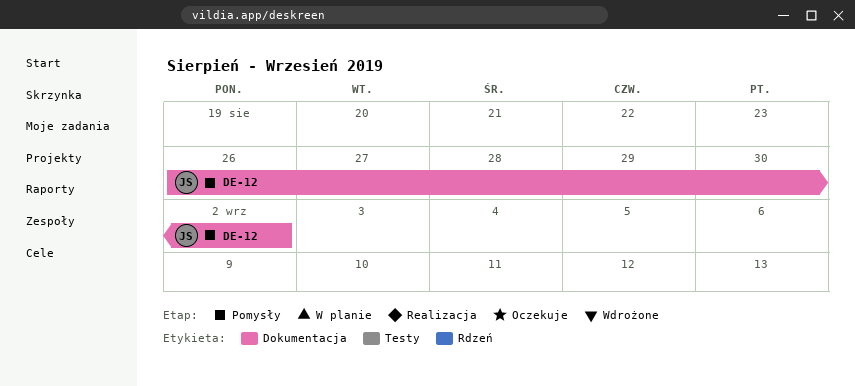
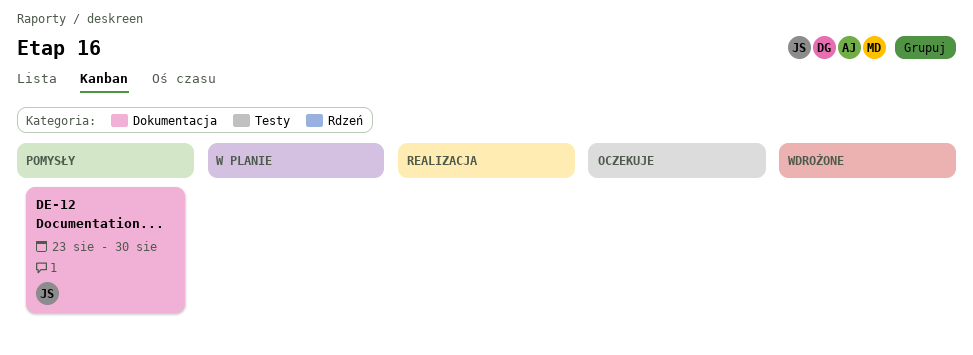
DE-12, start: Aug 26 -> Aug 23
DE-12, due: Sep 2 -> Aug 30

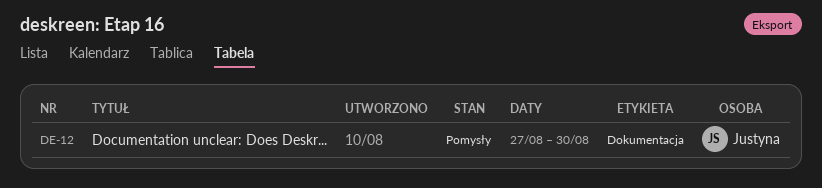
DE-12, start: Aug 23 -> Aug 27

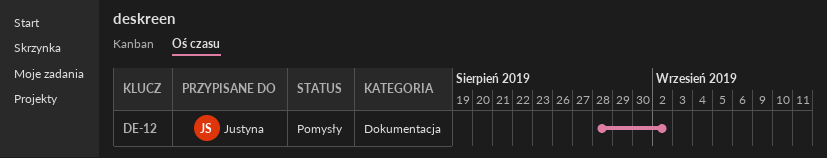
DE-12, start: Aug 27 -> Aug 28
DE-12, due: Aug 30 -> Sep 2

